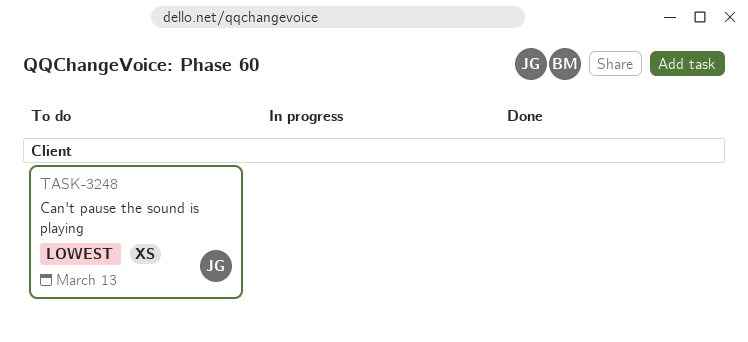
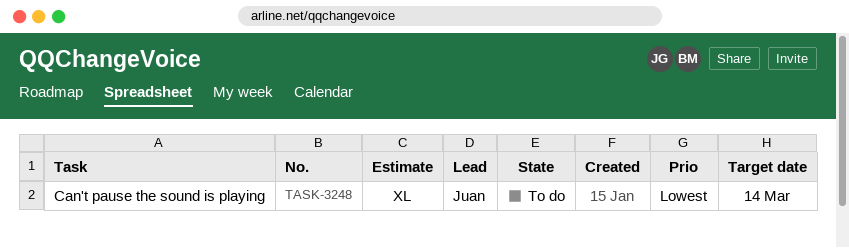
TASK-3248, estimate: XS -> XL
TASK-3248, due: Mar 13 -> Mar 14

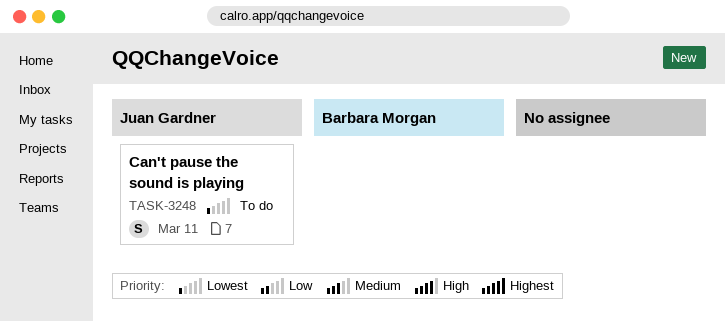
TASK-3248, estimate: XL -> S
TASK-3248, due: Mar 14 -> Mar 11

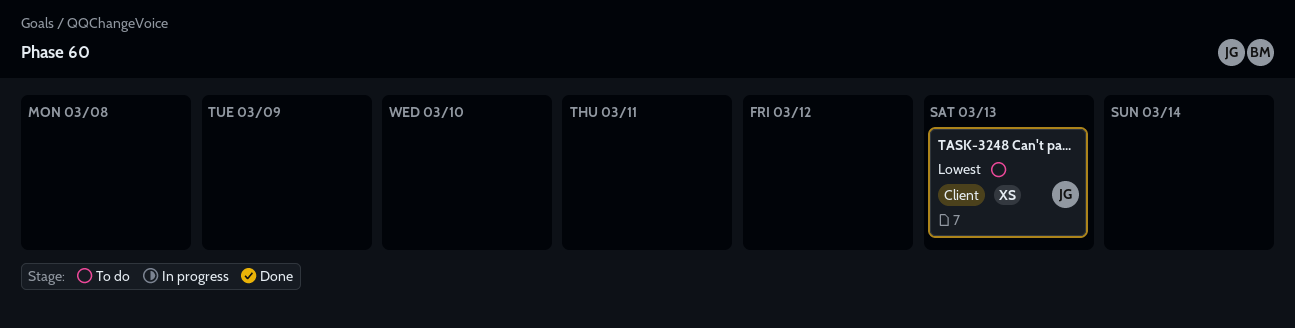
TASK-3248, estimate: S -> XS
TASK-3248, due: Mar 11 -> Mar 13

